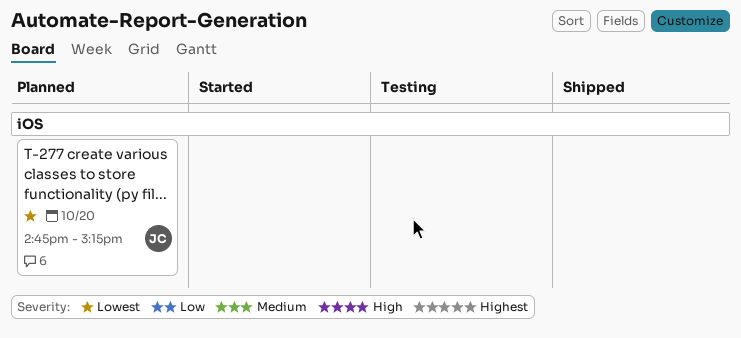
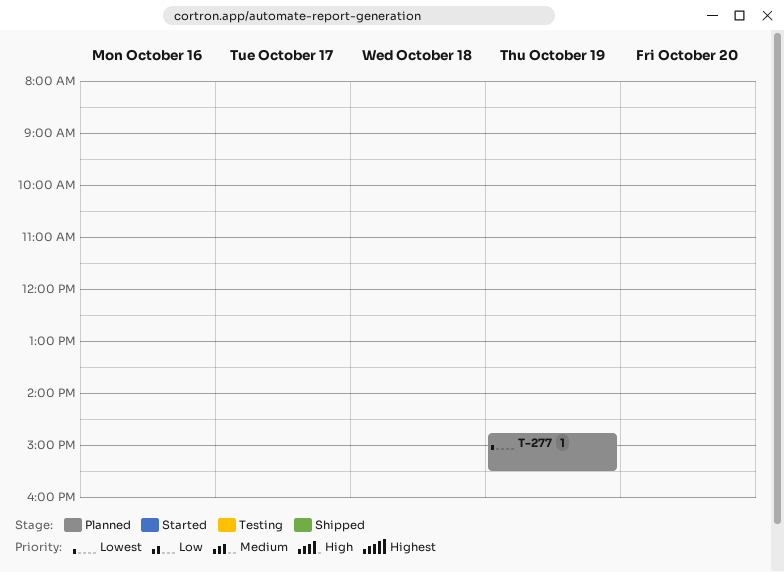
T-277, day: Oct 20 -> Oct 19
T-277, ends: 15:15 -> 15:30

